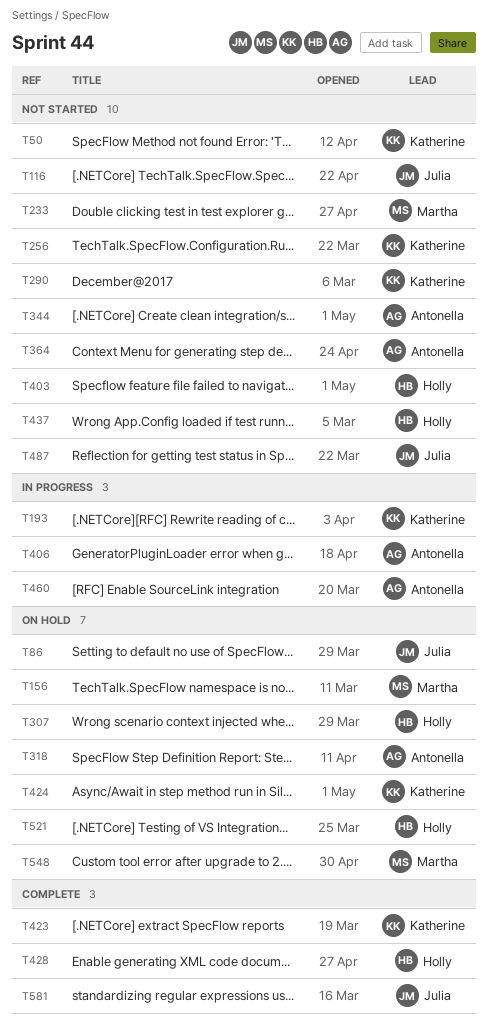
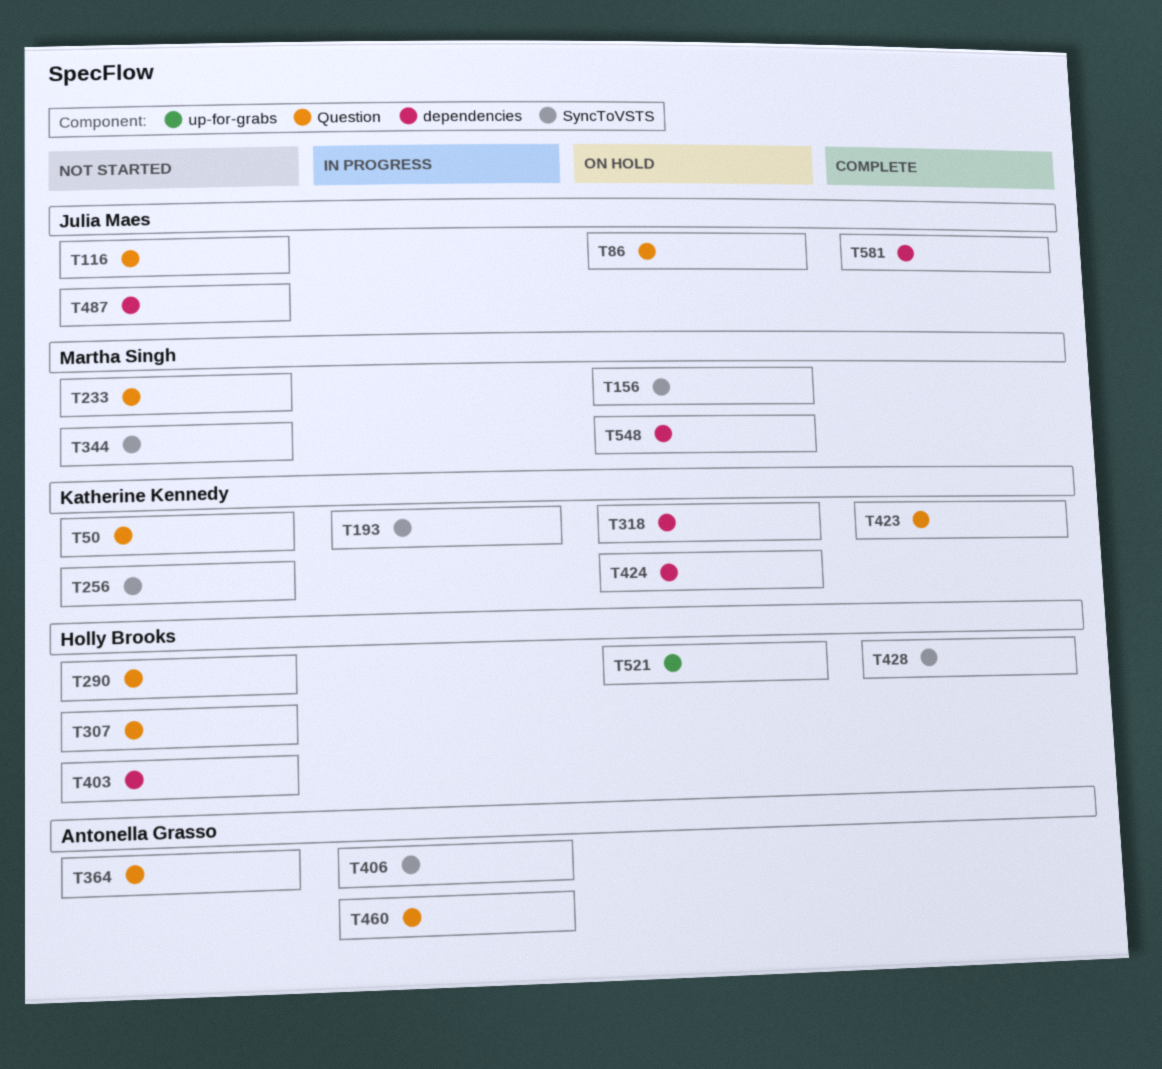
T290, owner: Katherine Kennedy -> Holly Brooks
T307, status: On hold -> Not started
T318, owner: Antonella Grasso -> Katherine Kennedy
T344, owner: Antonella Grasso -> Martha Singh
T437: present -> none

